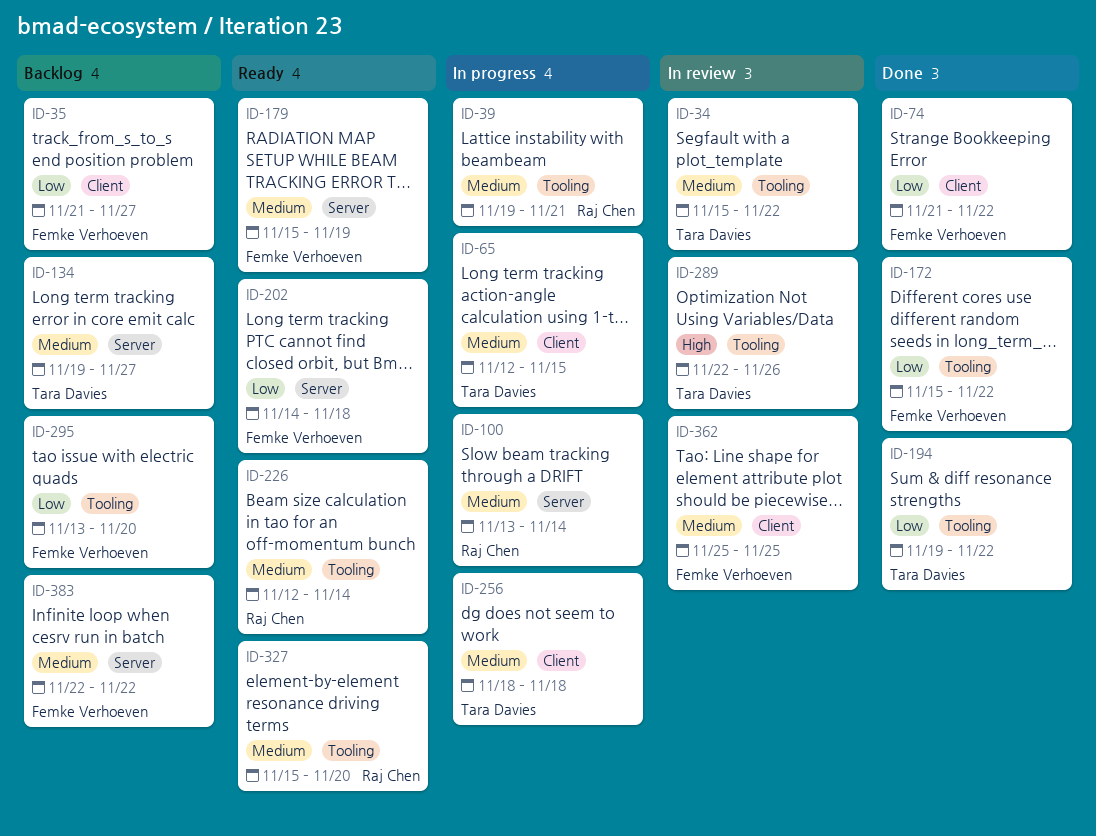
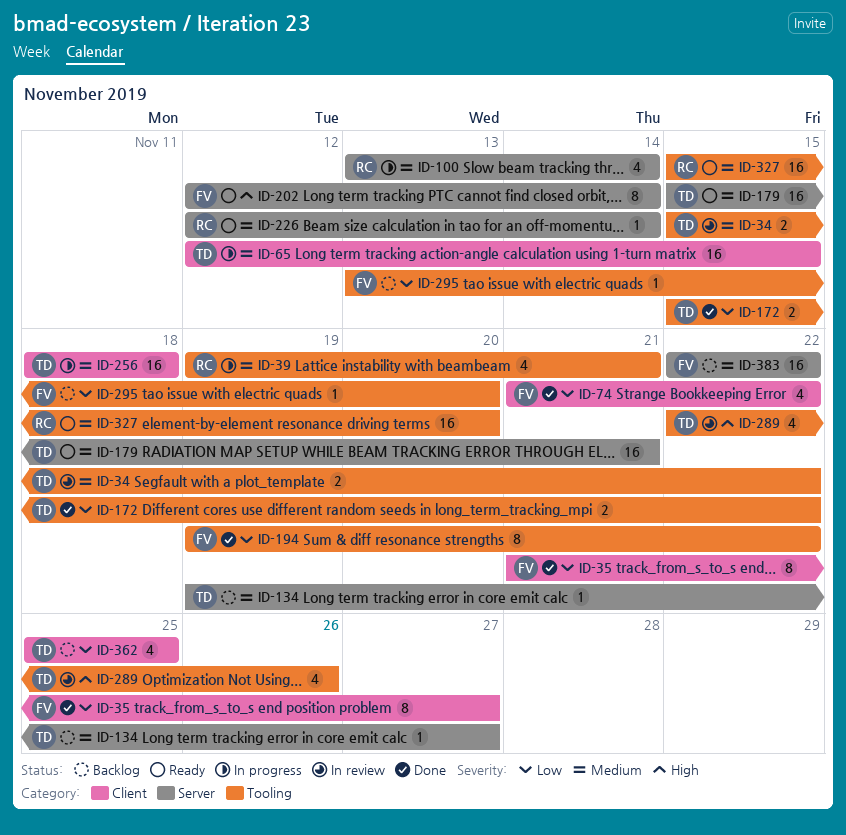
ID-35, status: Backlog -> Done
ID-172, owner: Femke Verhoeven -> Tara Davies
ID-179, owner: Femke Verhoeven -> Tara Davies
ID-179, due: Nov 19 -> Nov 21
ID-194, owner: Tara Davies -> Femke Verhoeven
ID-202, priority: Low -> High
ID-202, start: Nov 14 -> Nov 12
ID-202, due: Nov 18 -> Nov 14
ID-226, label: Tooling -> Server
ID-362, status: In review -> Backlog
ID-362, owner: Femke Verhoeven -> Tara Davies
ID-362, priority: Medium -> Low

